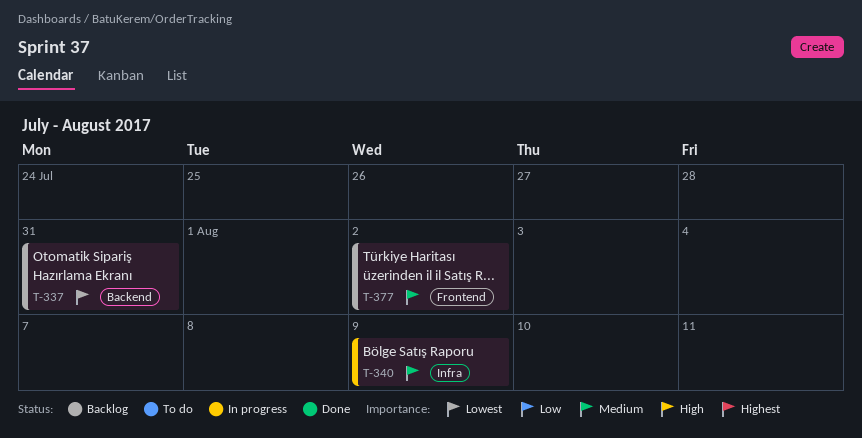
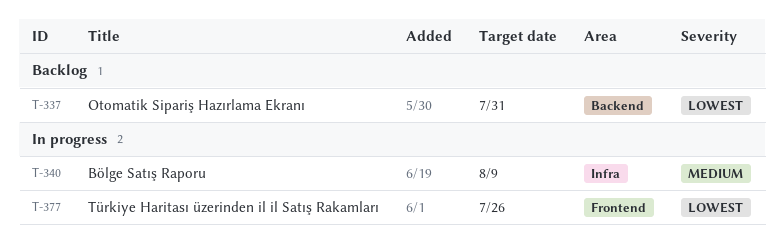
T-377, status: Backlog -> In progress
T-377, priority: Medium -> Lowest
T-377, due: Aug 2 -> Jul 26

